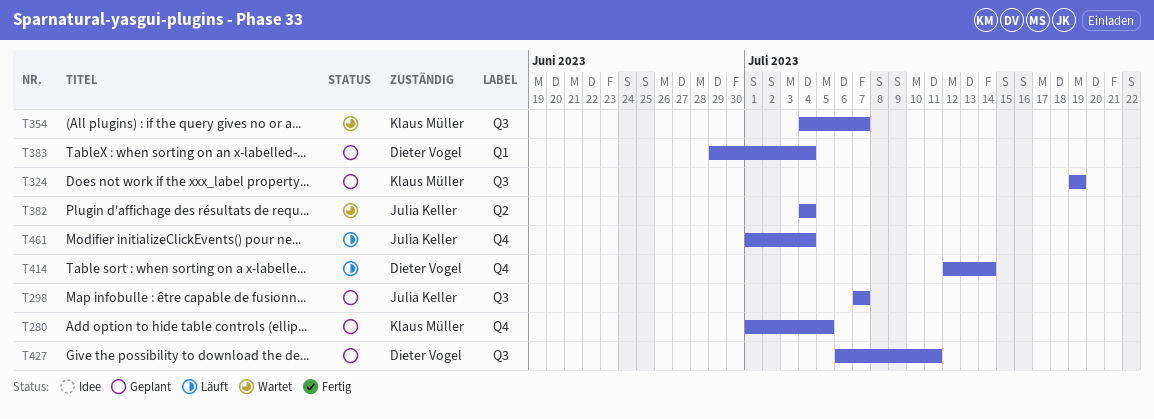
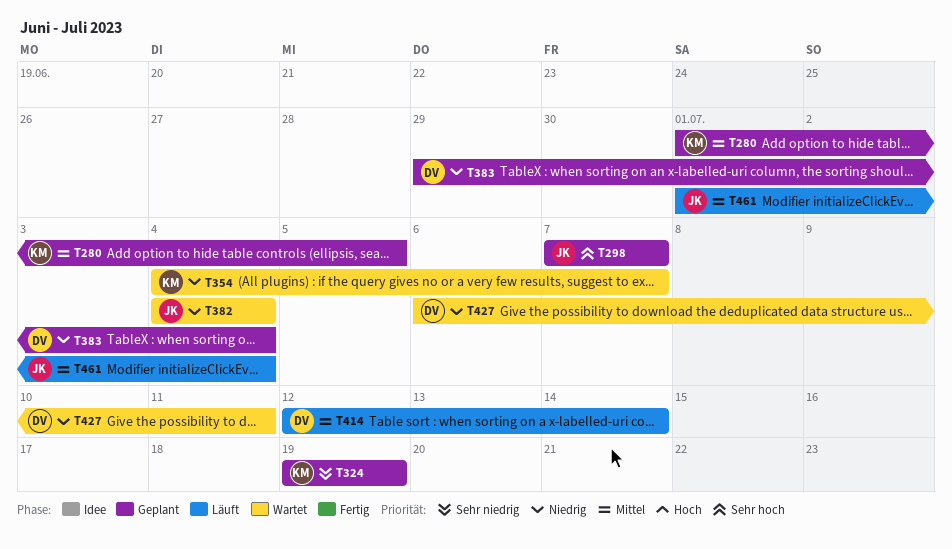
T427, status: Geplant -> Wartet

